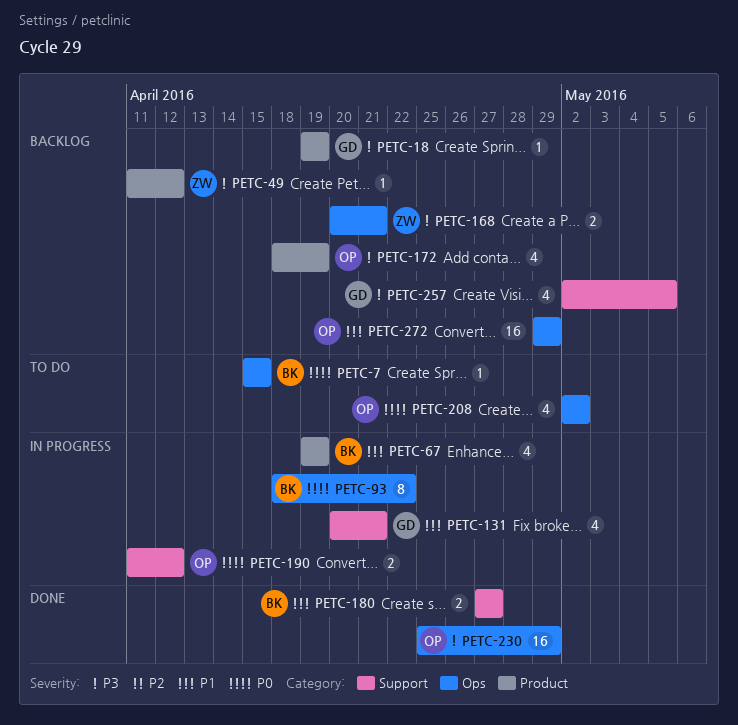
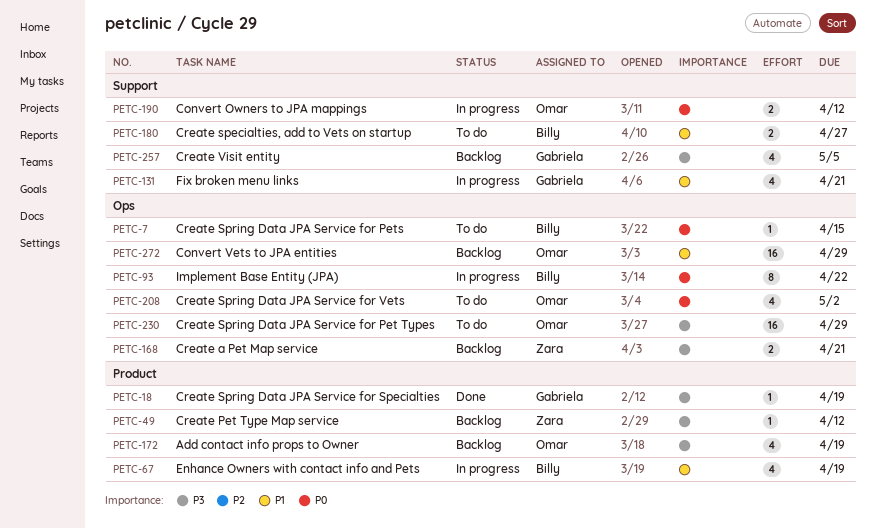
PETC-18, status: Backlog -> Done
PETC-180, status: Done -> To do
PETC-230, status: Done -> To do

